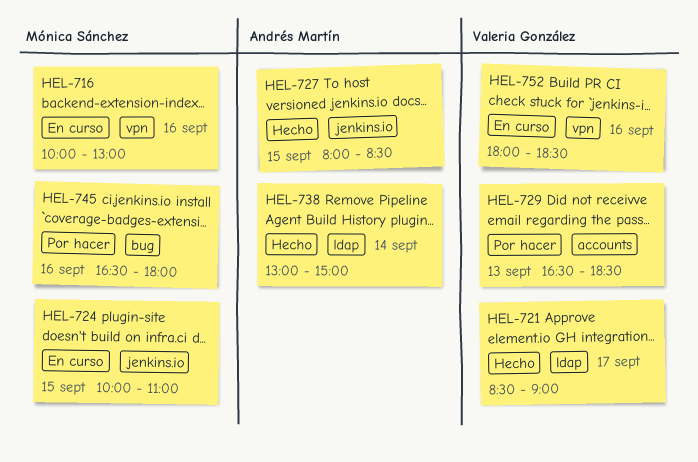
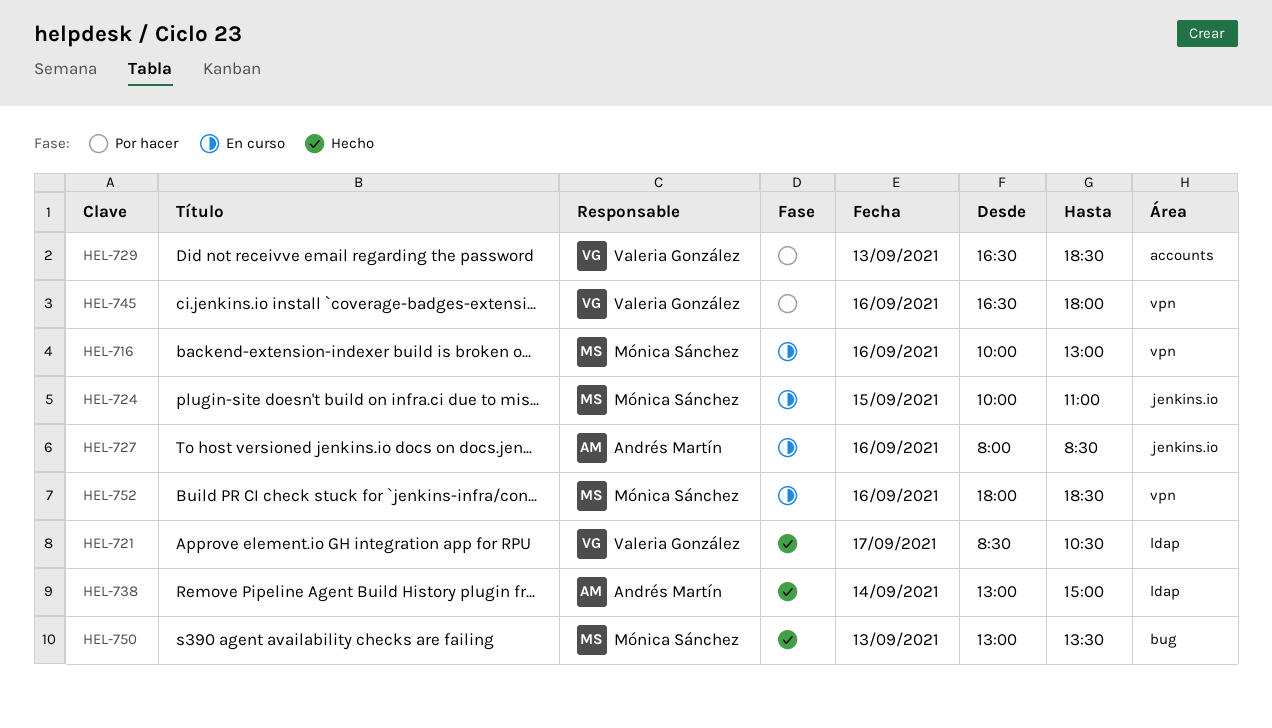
HEL-721, ends: 09:00 -> 10:30
HEL-727, status: Hecho -> En curso
HEL-727, day: Sep 15 -> Sep 16
HEL-745, owner: Mónica Sánchez -> Valeria González
HEL-745, label: bug -> vpn
HEL-750: none -> present
HEL-752, owner: Valeria González -> Mónica Sánchez

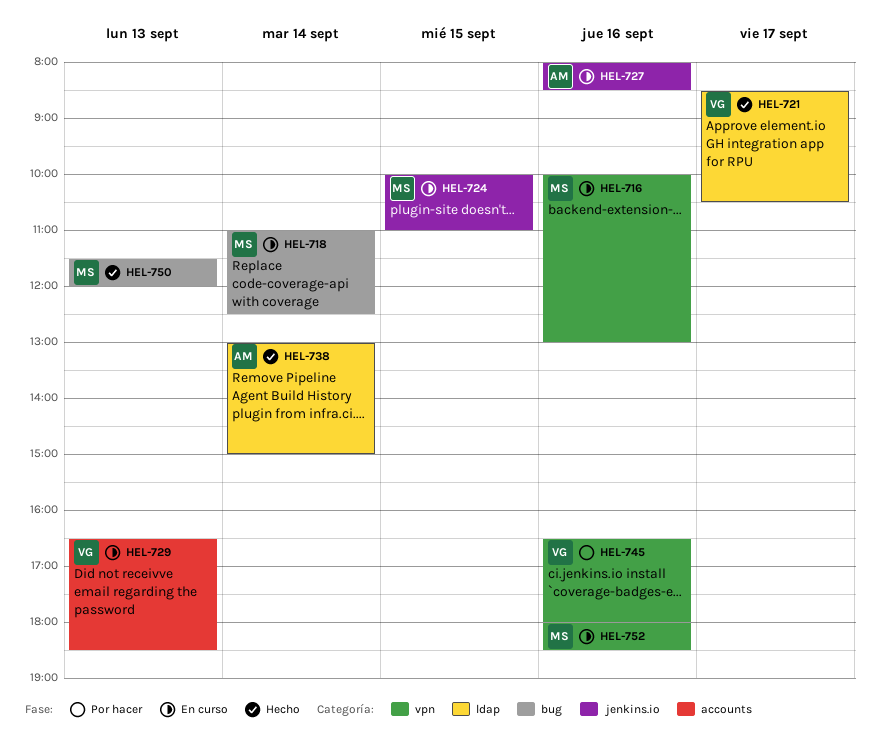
HEL-718: none -> present
HEL-729, status: Por hacer -> En curso
HEL-750, begins: 13:00 -> 11:30
HEL-750, ends: 13:30 -> 12:00

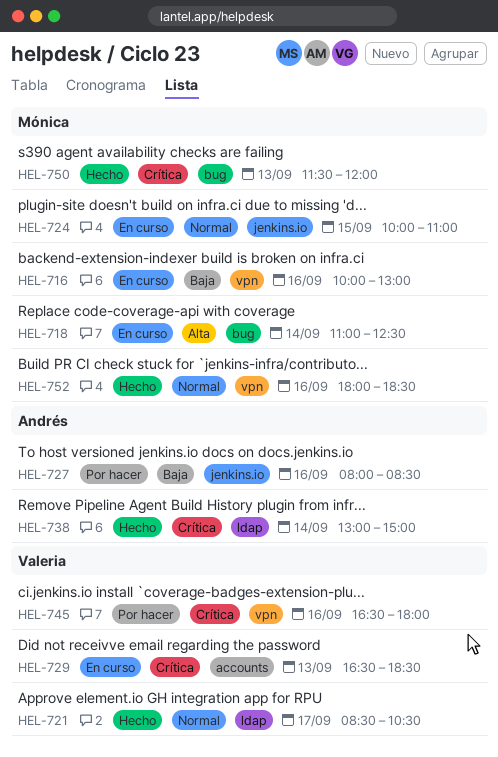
HEL-727, status: En curso -> Por hacer
HEL-752, status: En curso -> Hecho

